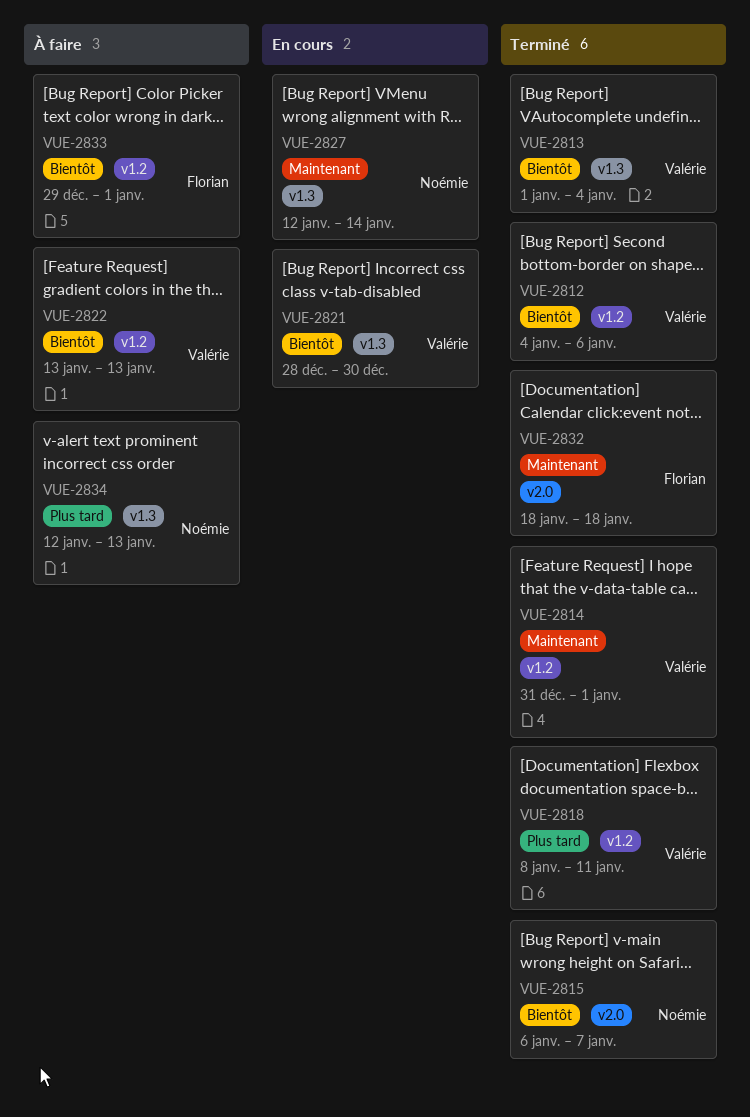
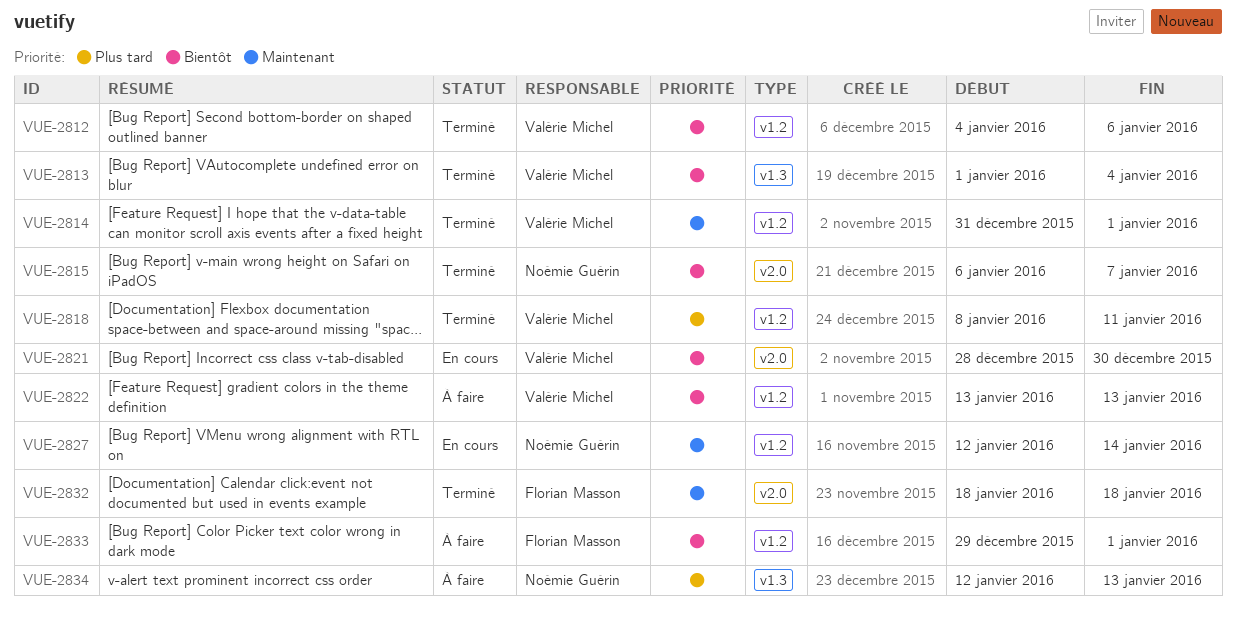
VUE-2821, label: v1.3 -> v2.0
VUE-2827, label: v1.3 -> v1.2

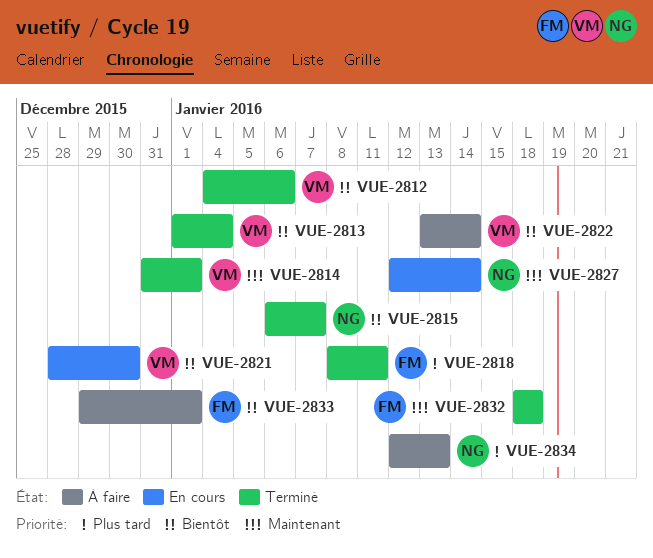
VUE-2818, owner: Valérie Michel -> Florian Masson
VUE-2822, due: Jan 13 -> Jan 14

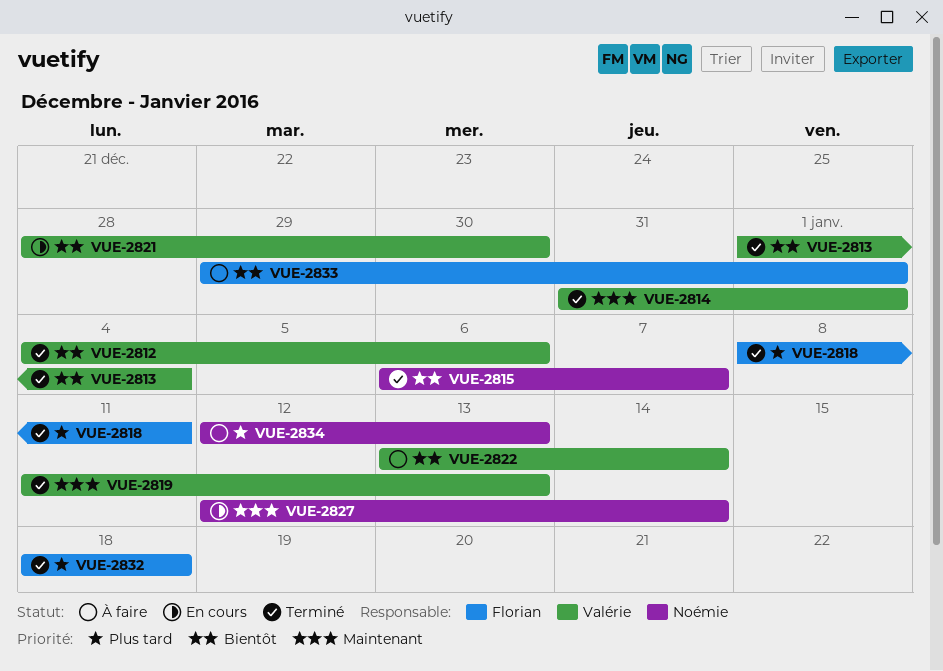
VUE-2819: none -> present
VUE-2832, priority: Maintenant -> Plus tard

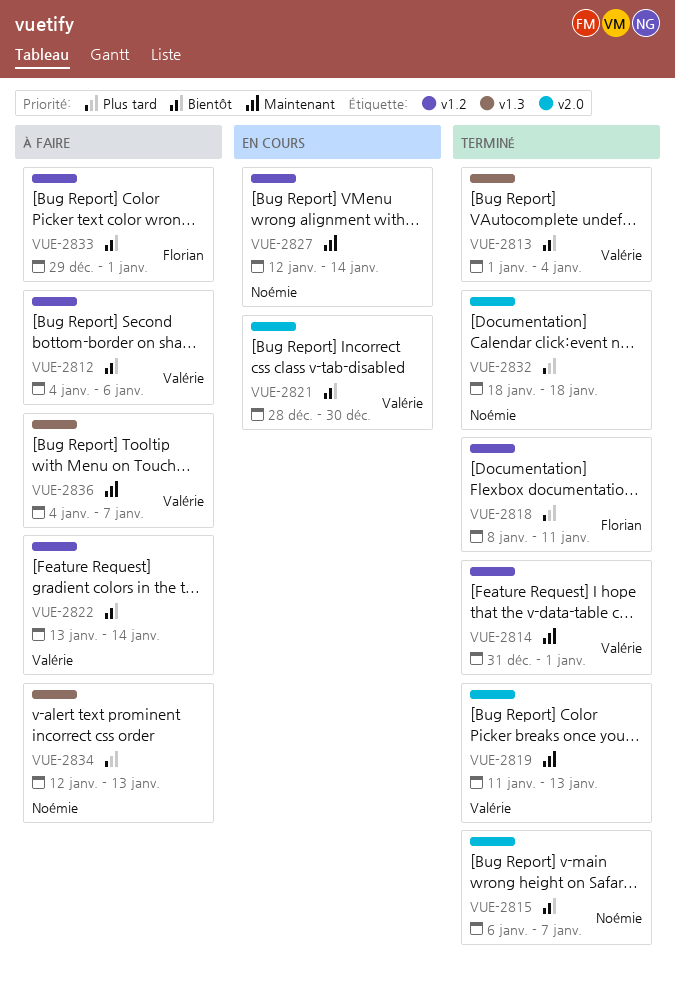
VUE-2812, status: Terminé -> À faire
VUE-2832, owner: Florian -> Noémie
VUE-2836: none -> present

